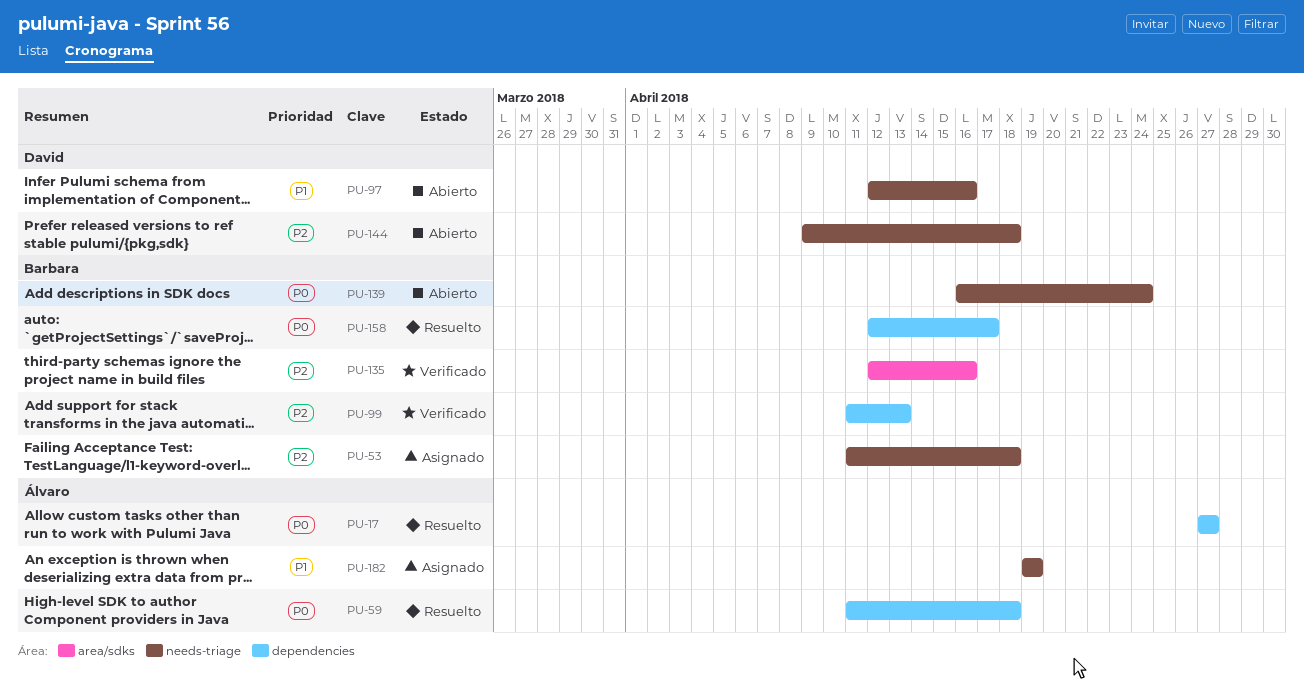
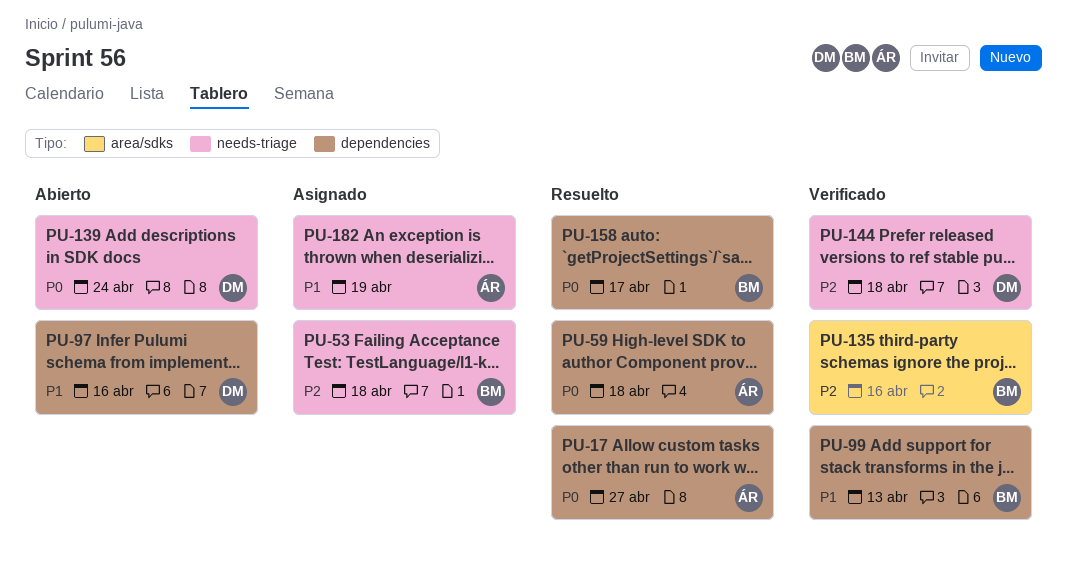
PU-97, label: needs-triage -> dependencies
PU-99, priority: P2 -> P1
PU-139, owner: Barbara -> David
PU-144, status: Abierto -> Verificado

